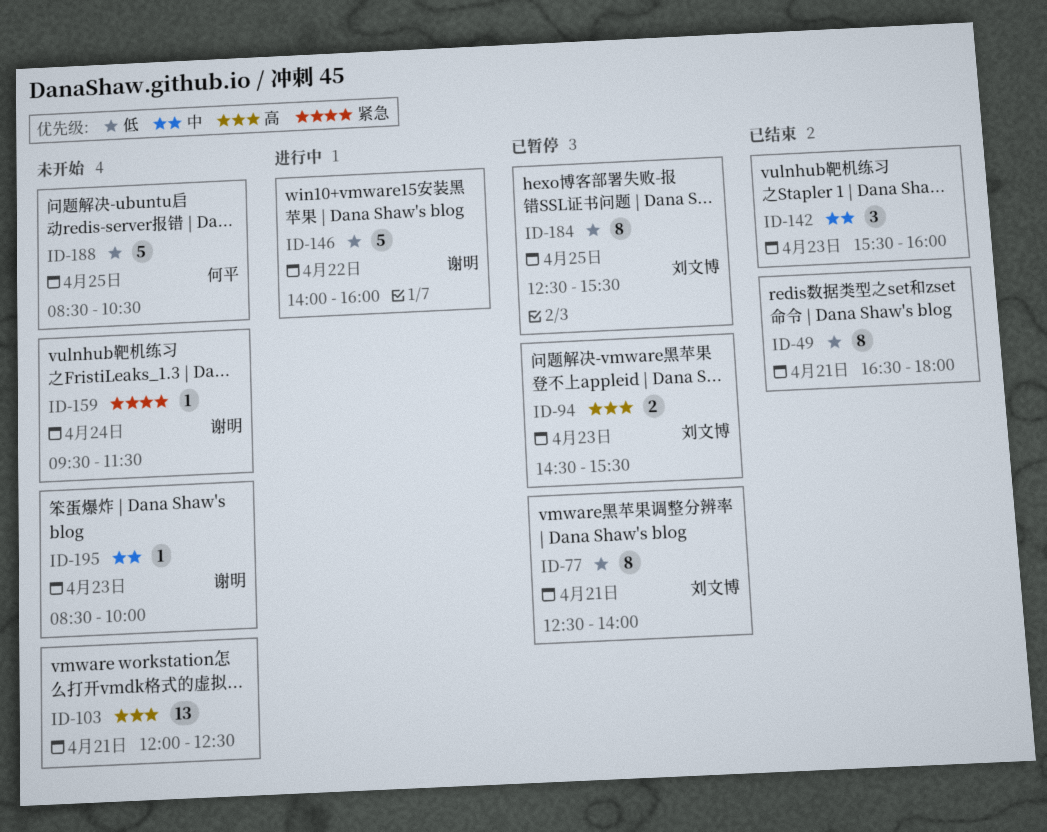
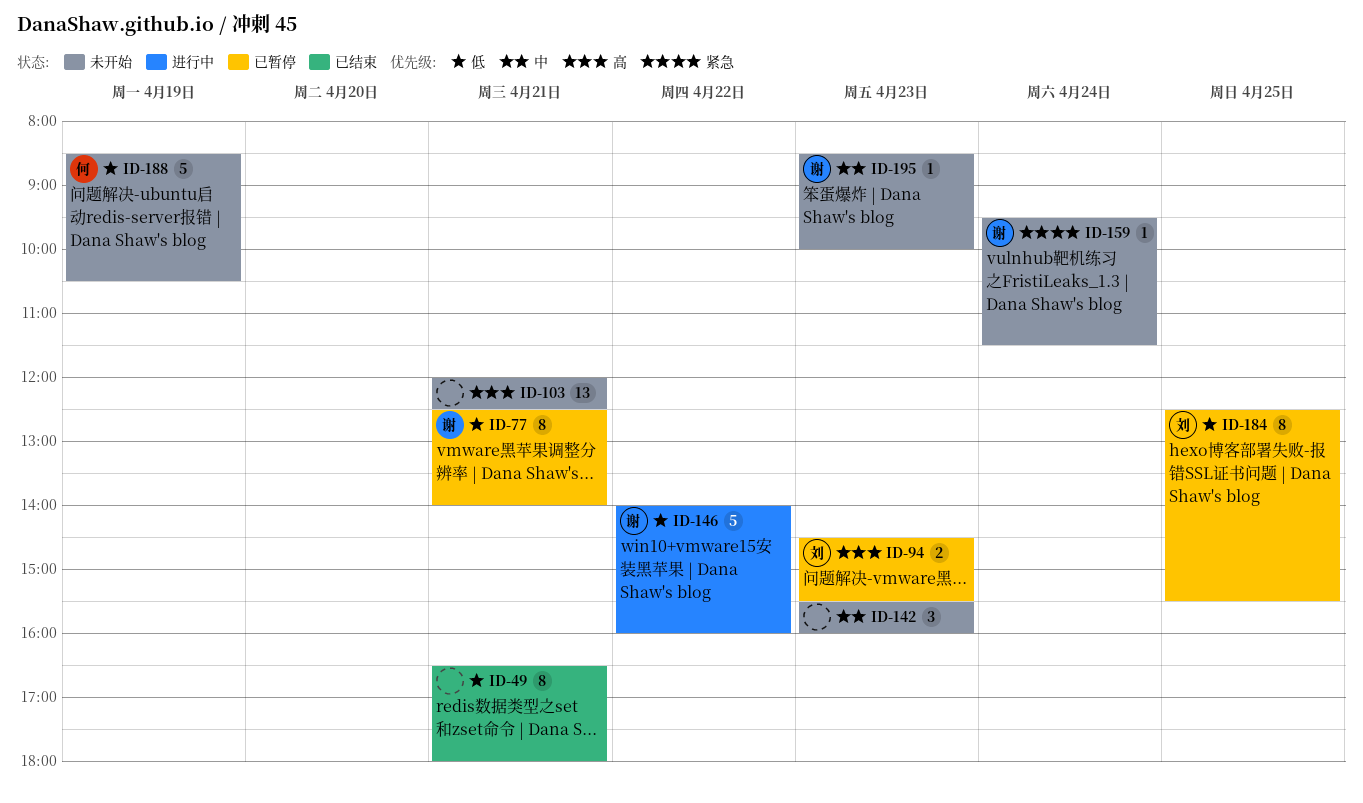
ID-77, owner: 刘文博 -> 谢明
ID-142, status: 已结束 -> 未开始
ID-188, day: Apr 25 -> Apr 19

